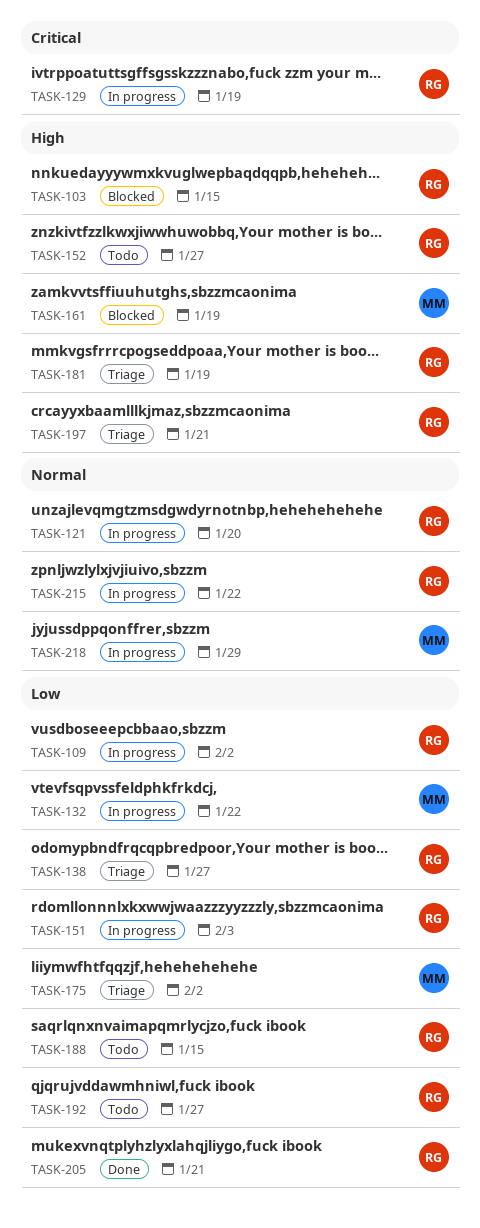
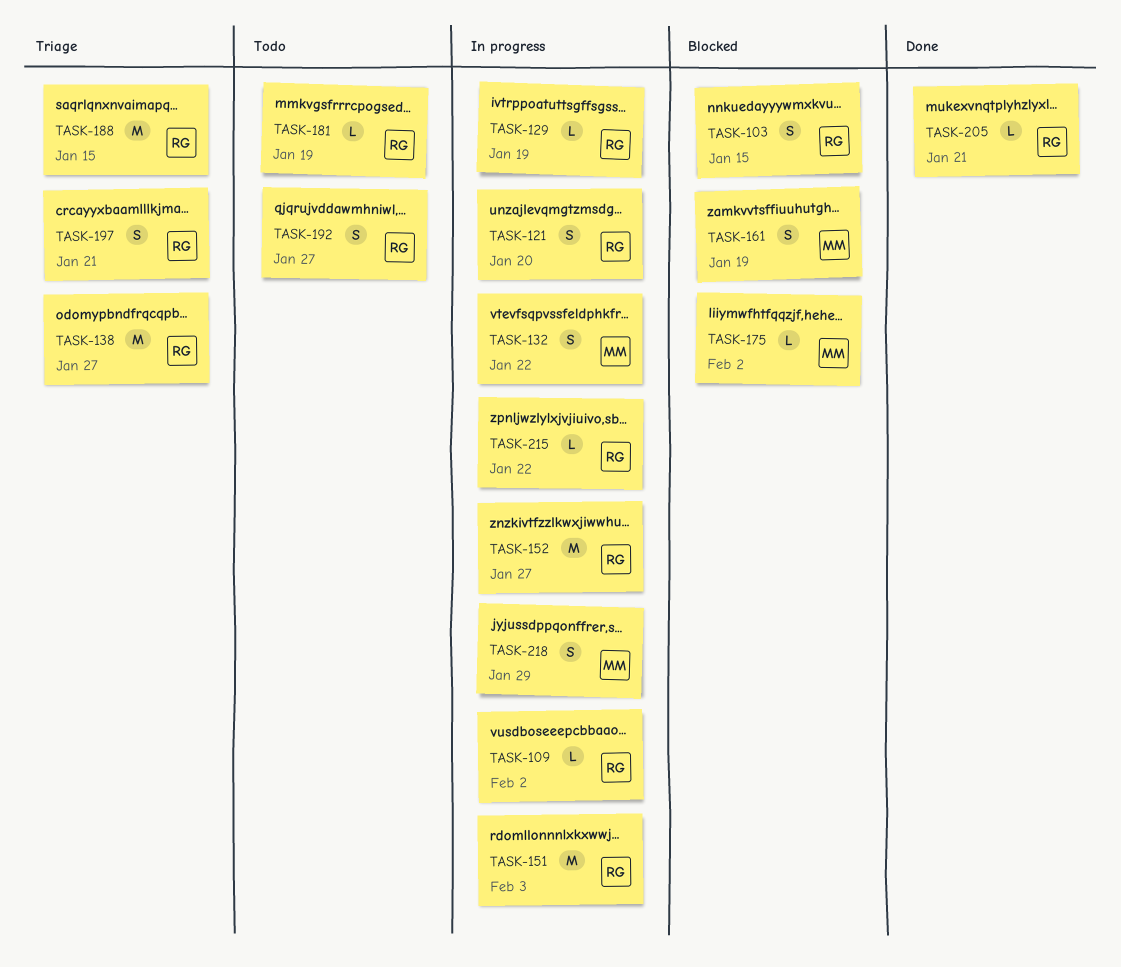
TASK-152, status: Todo -> In progress
TASK-175, status: Triage -> Blocked
TASK-181, status: Triage -> Todo
TASK-188, status: Todo -> Triage

